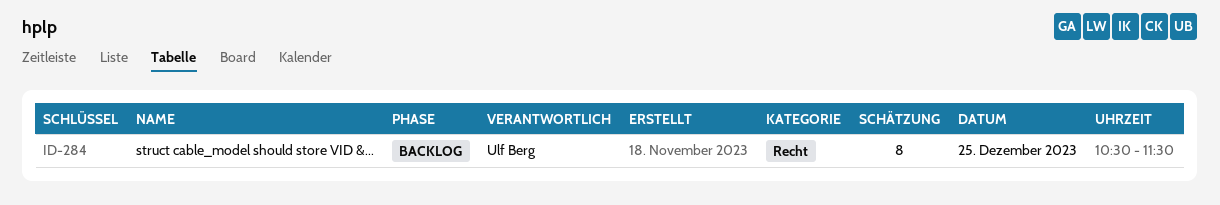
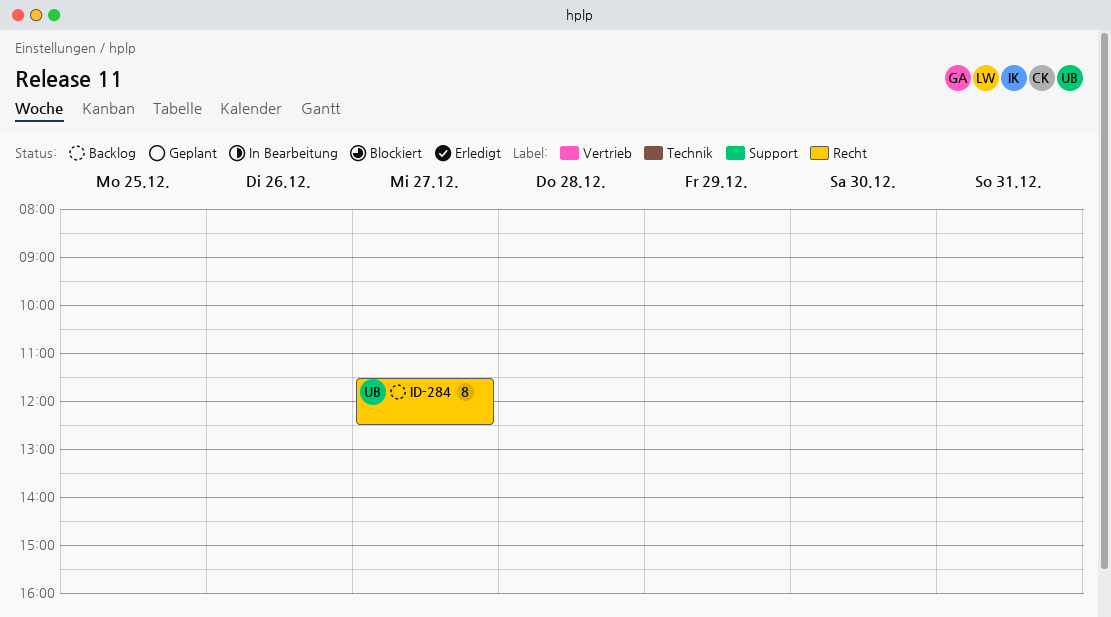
ID-284, day: Dec 25 -> Dec 27
ID-284, begins: 10:30 -> 11:30
ID-284, ends: 11:30 -> 12:30

